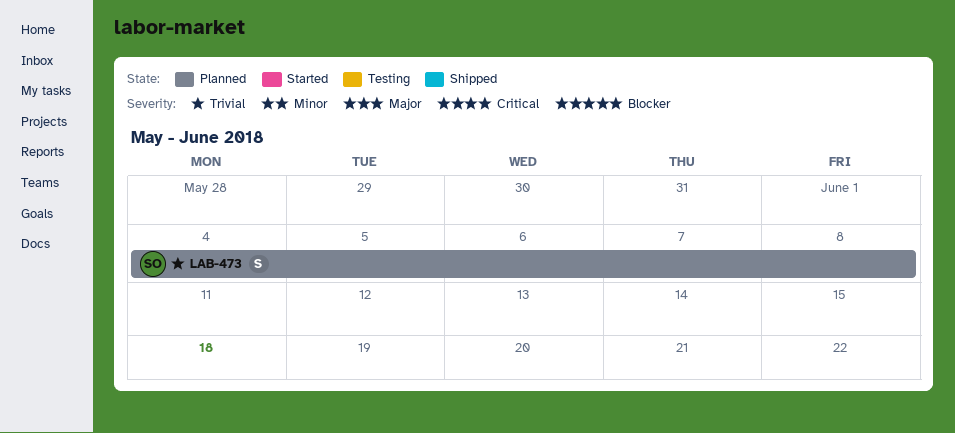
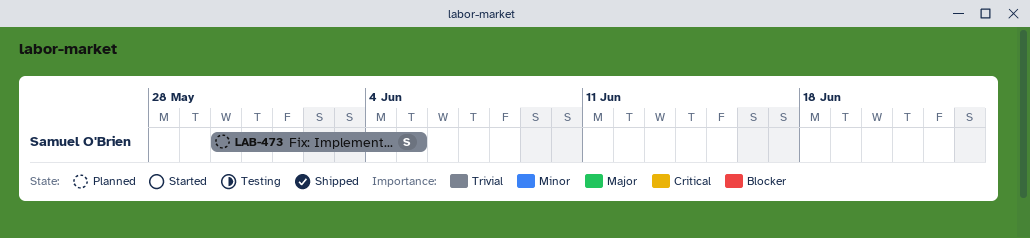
LAB-473, start: Jun 4 -> May 30
LAB-473, due: Jun 8 -> Jun 5

